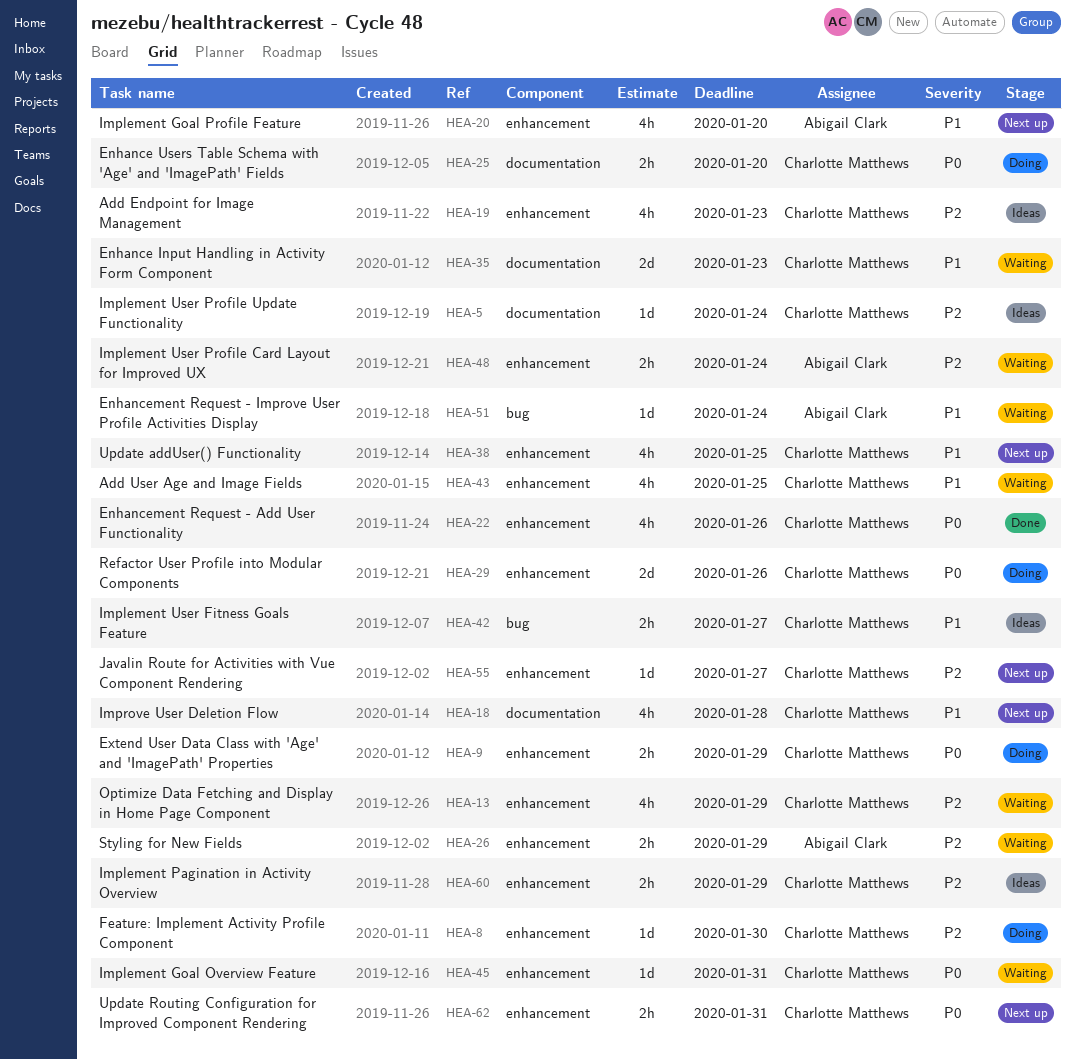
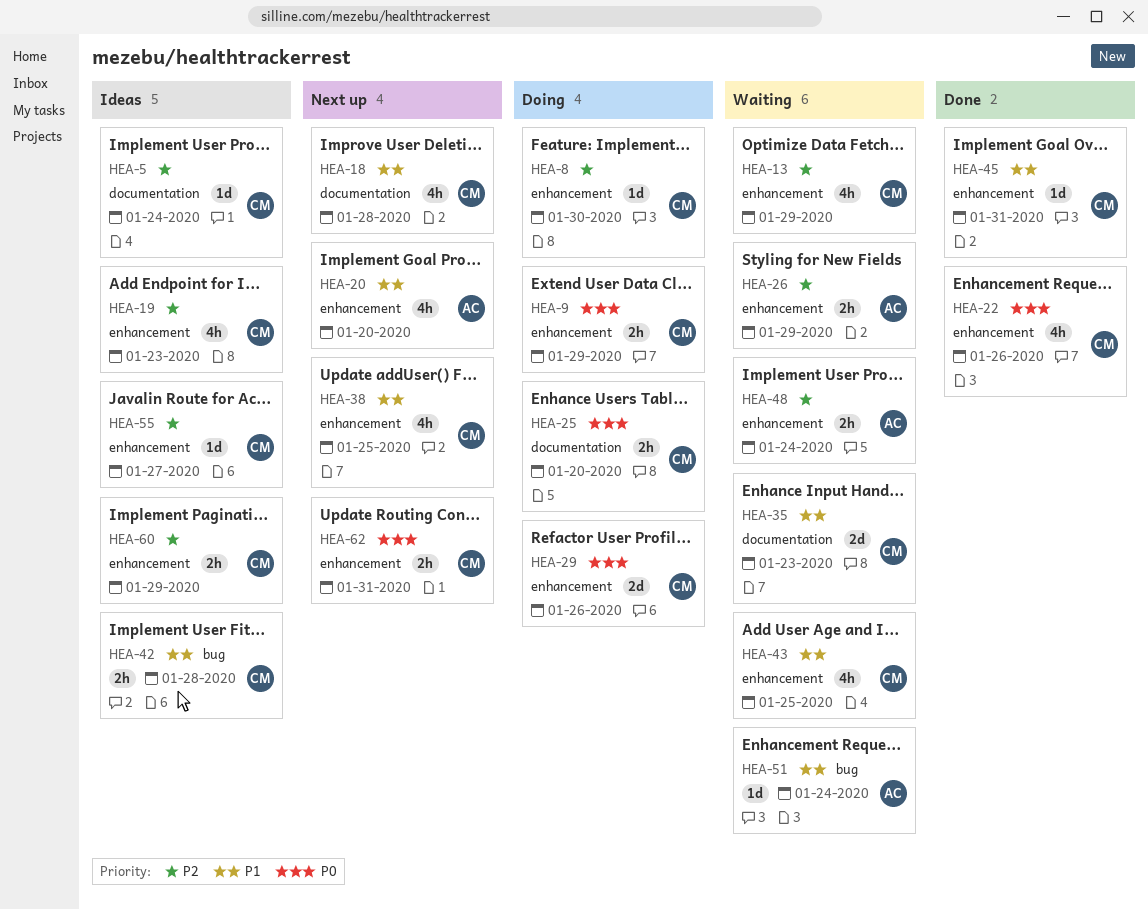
HEA-42, due: Jan 27 -> Jan 28
HEA-45, status: Waiting -> Done
HEA-45, priority: P0 -> P1
HEA-55, status: Next up -> Ideas

